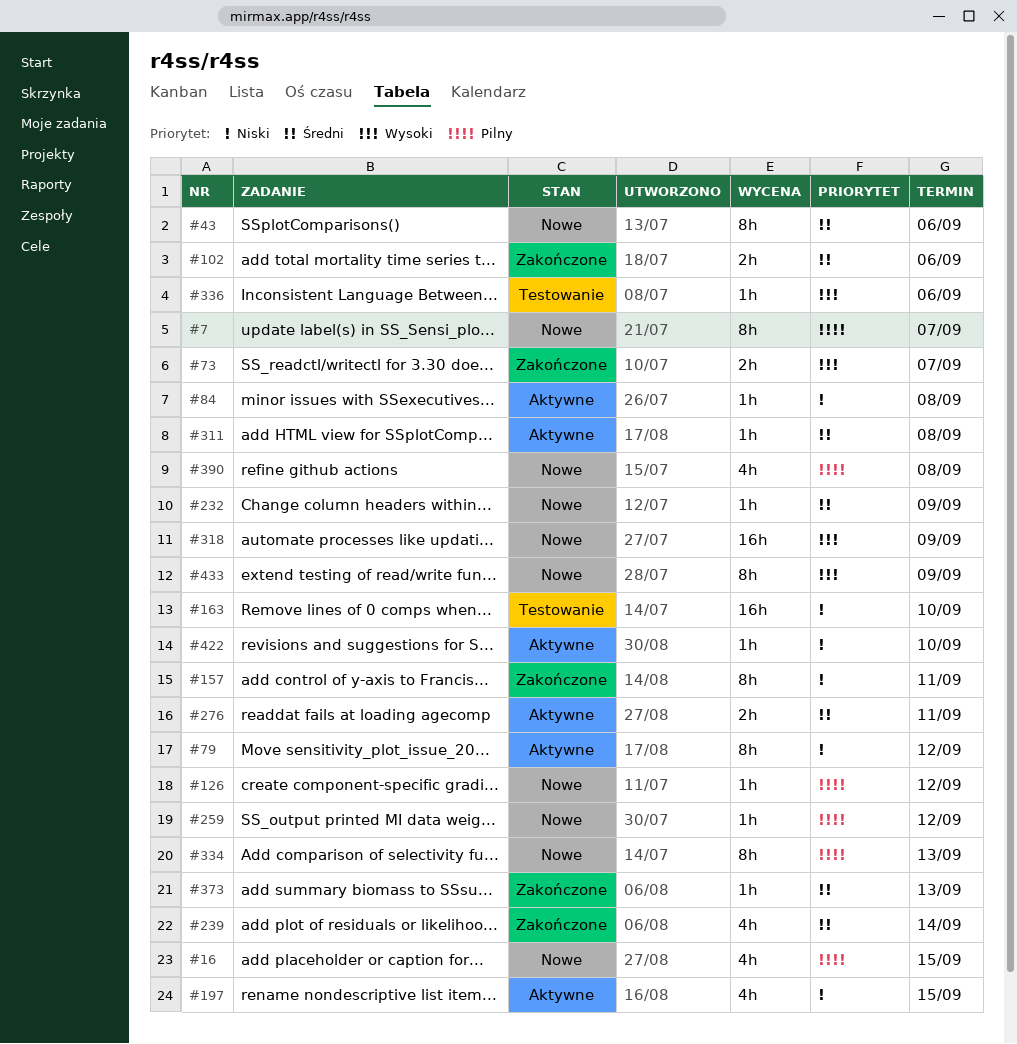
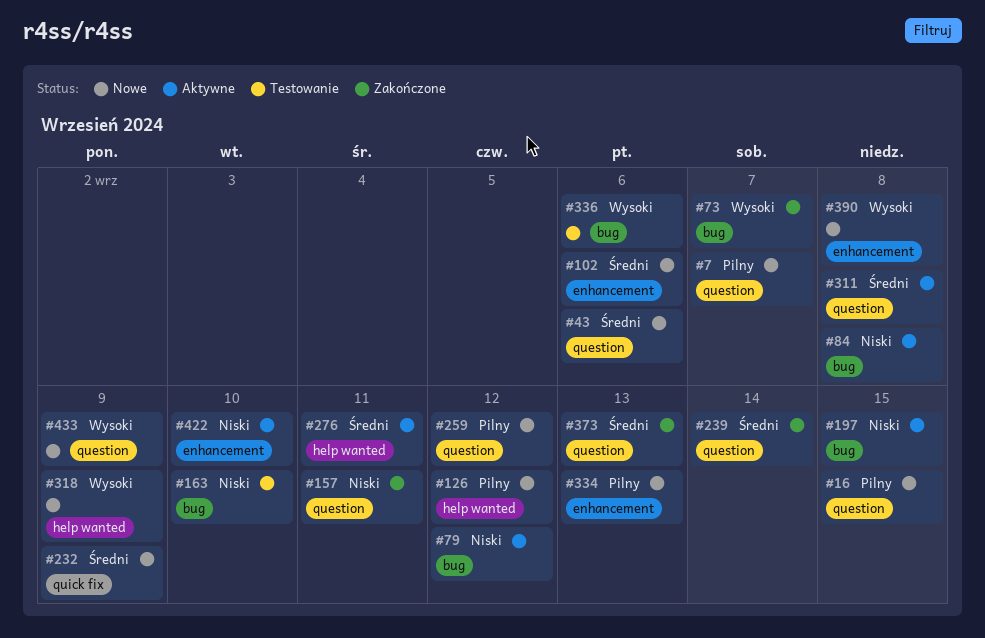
#102, status: Zakończone -> Nowe
#390, priority: Pilny -> Wysoki

